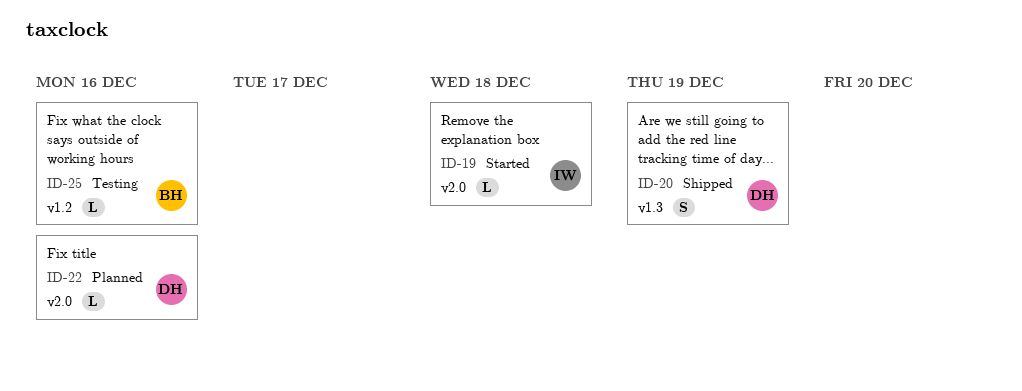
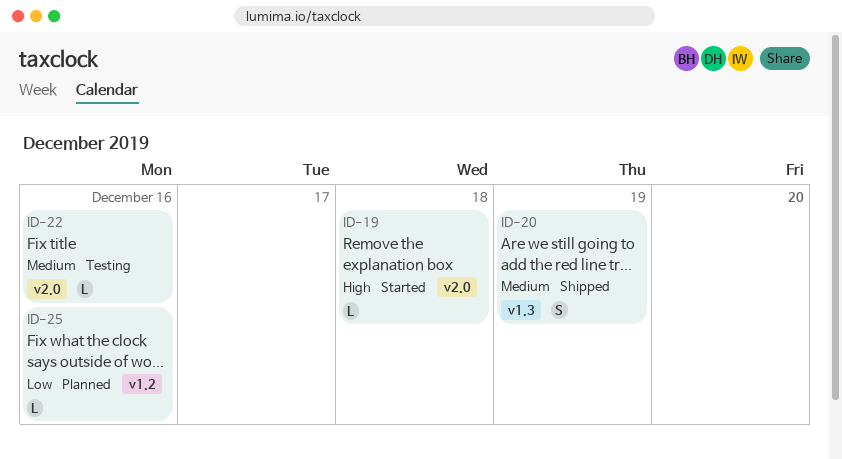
ID-22, status: Planned -> Testing
ID-25, status: Testing -> Planned

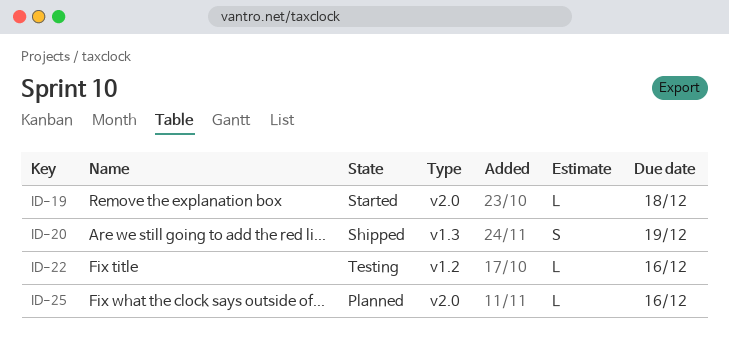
ID-22, label: v2.0 -> v1.2
ID-25, label: v1.2 -> v2.0

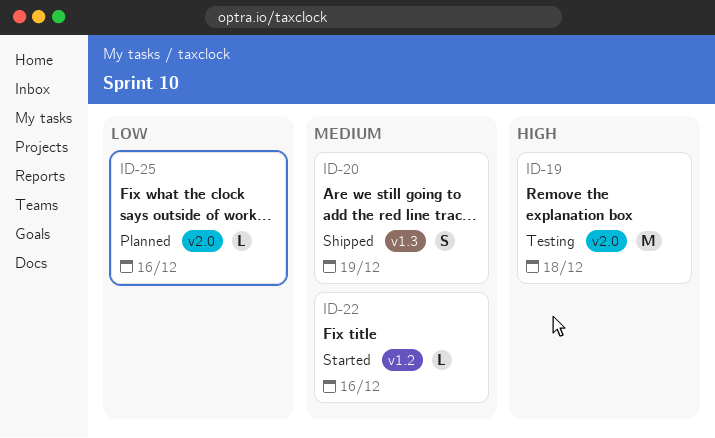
ID-19, status: Started -> Testing
ID-19, estimate: L -> M
ID-22, status: Testing -> Started

